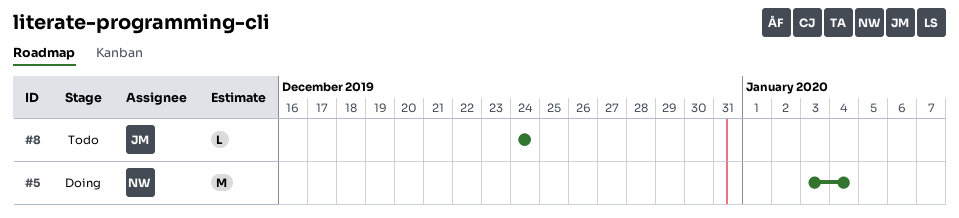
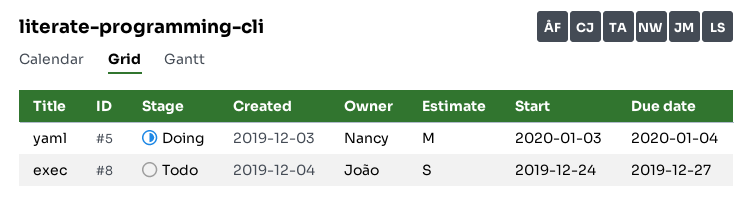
#8, estimate: L -> S
#8, due: Dec 24 -> Dec 27

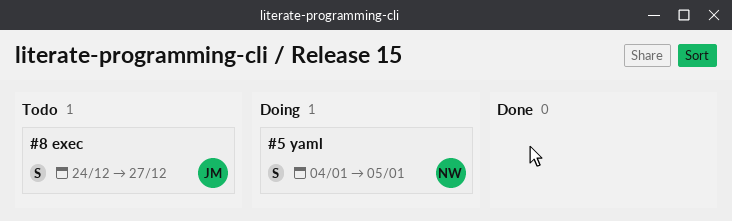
#5, estimate: M -> S
#5, start: Jan 3 -> Jan 4
#5, due: Jan 4 -> Jan 5

